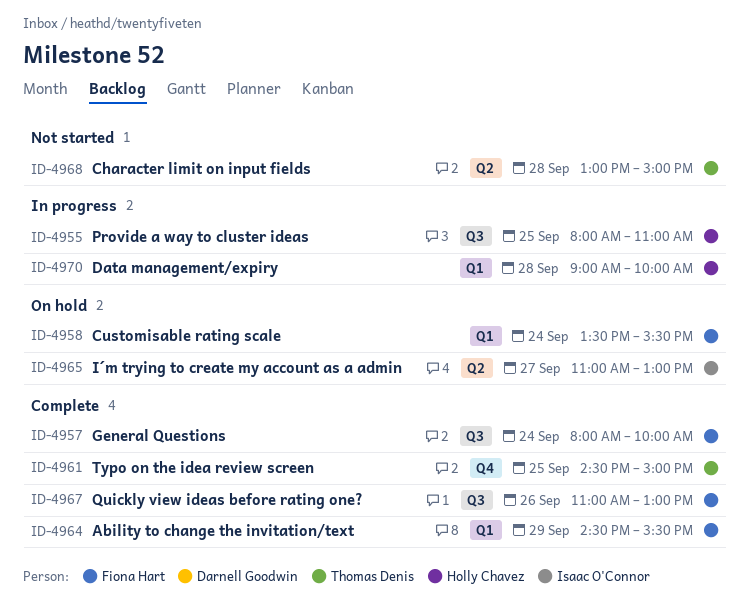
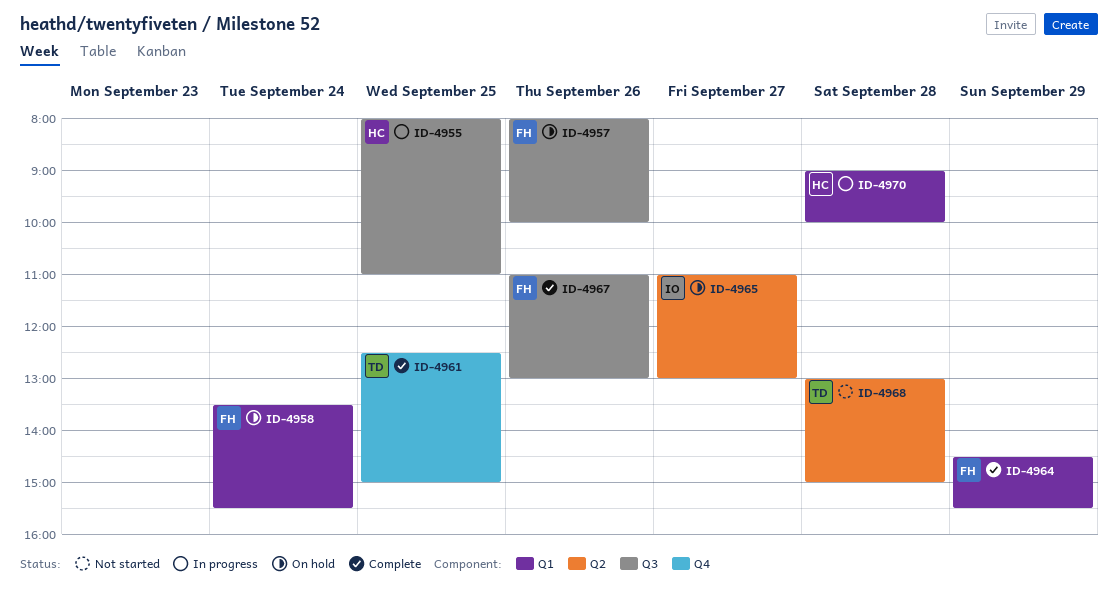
ID-4957, status: Complete -> On hold
ID-4957, day: Sep 24 -> Sep 26
ID-4961, begins: 14:30 -> 12:30

